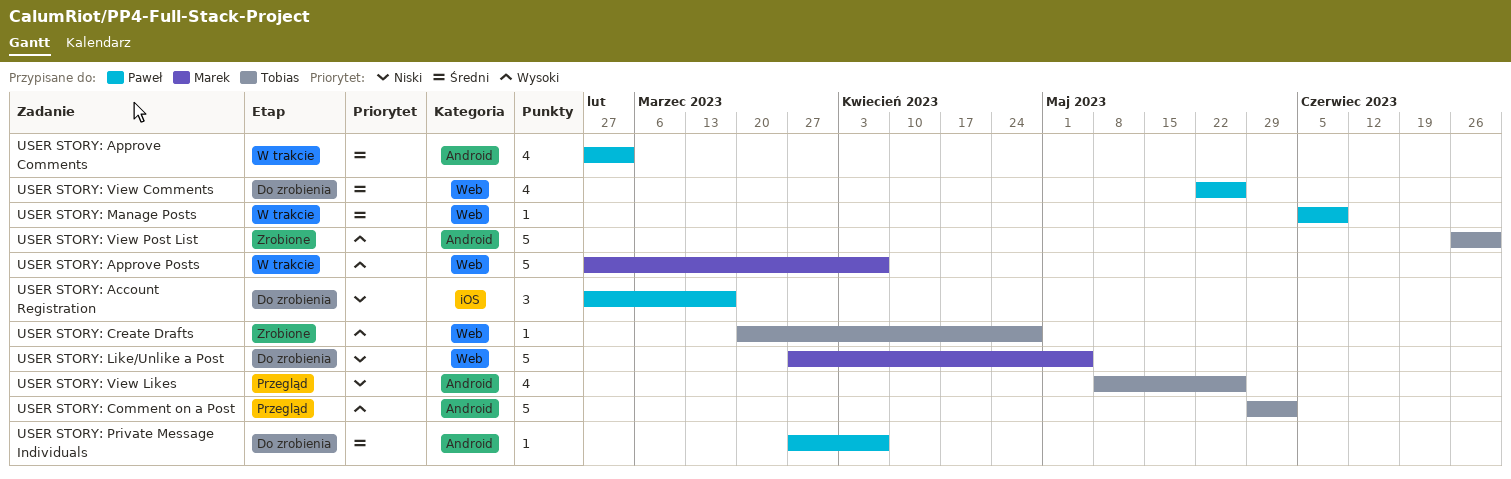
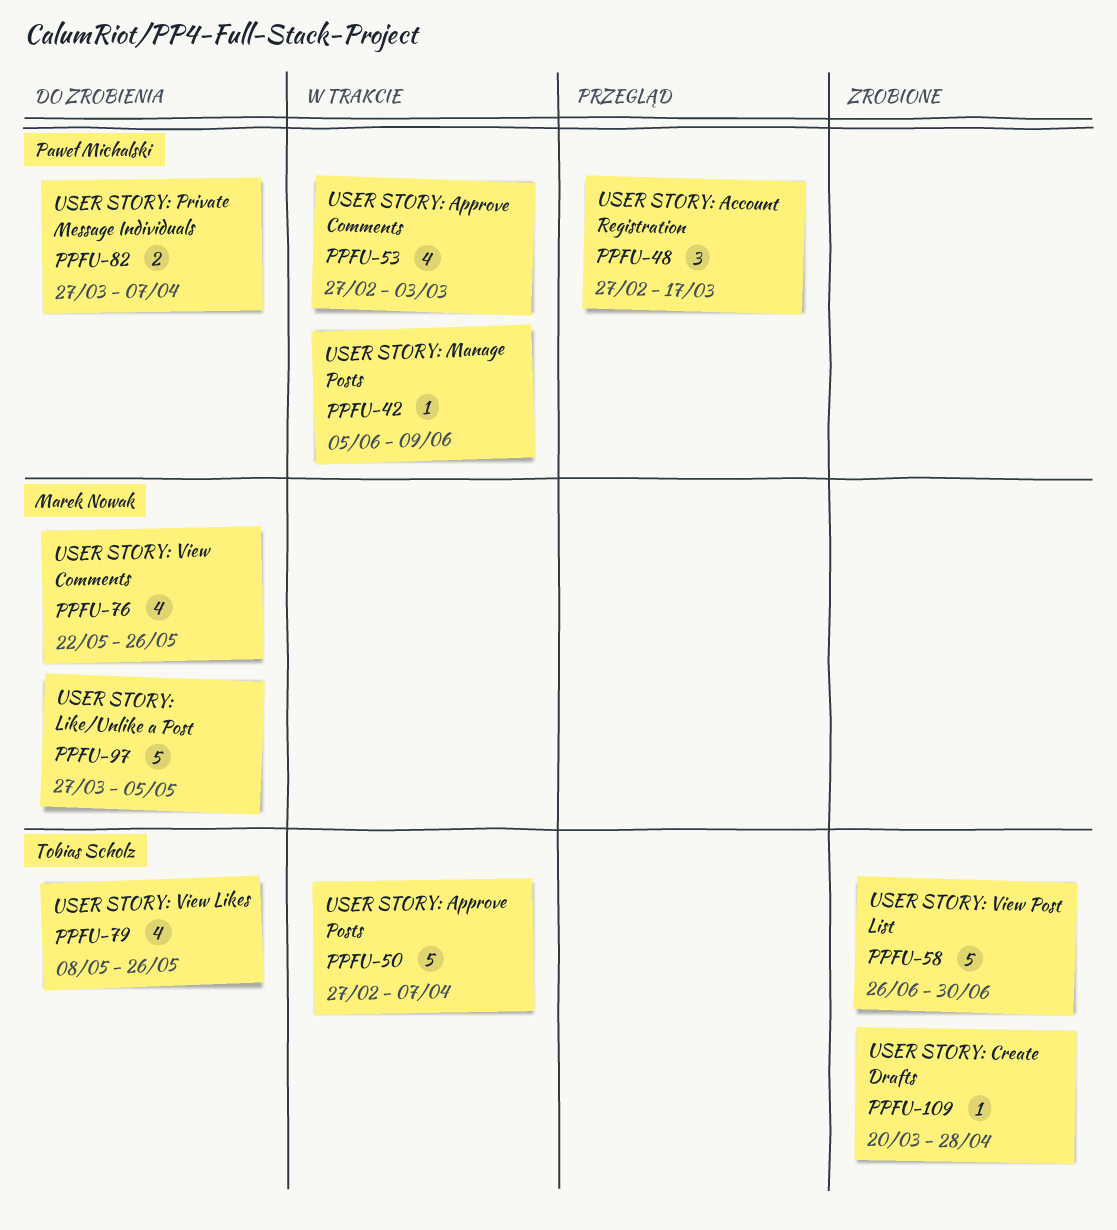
USER STORY: Account Registration, status: Do zrobienia -> Przegląd
USER STORY: Approve Posts, owner: Marek Nowak -> Tobias Scholz
USER STORY: Comment on a Post: present -> none
USER STORY: Private Message Individuals, estimate: 1 -> 2
USER STORY: View Comments, owner: Paweł Michalski -> Marek Nowak
USER STORY: View Likes, status: Przegląd -> Do zrobienia

